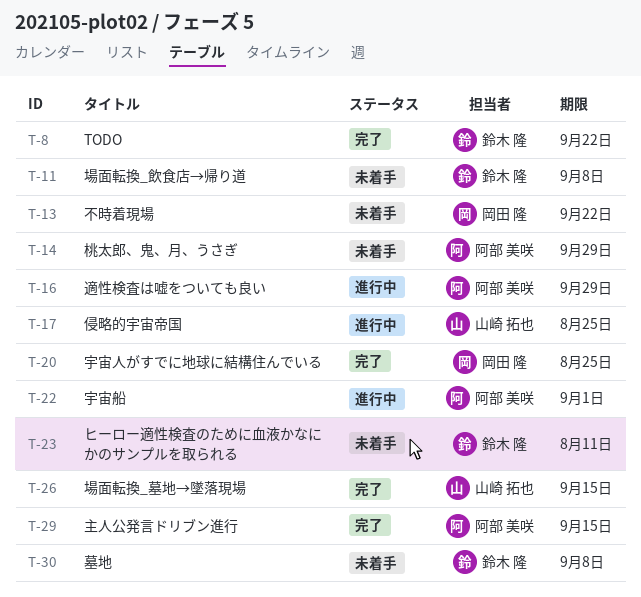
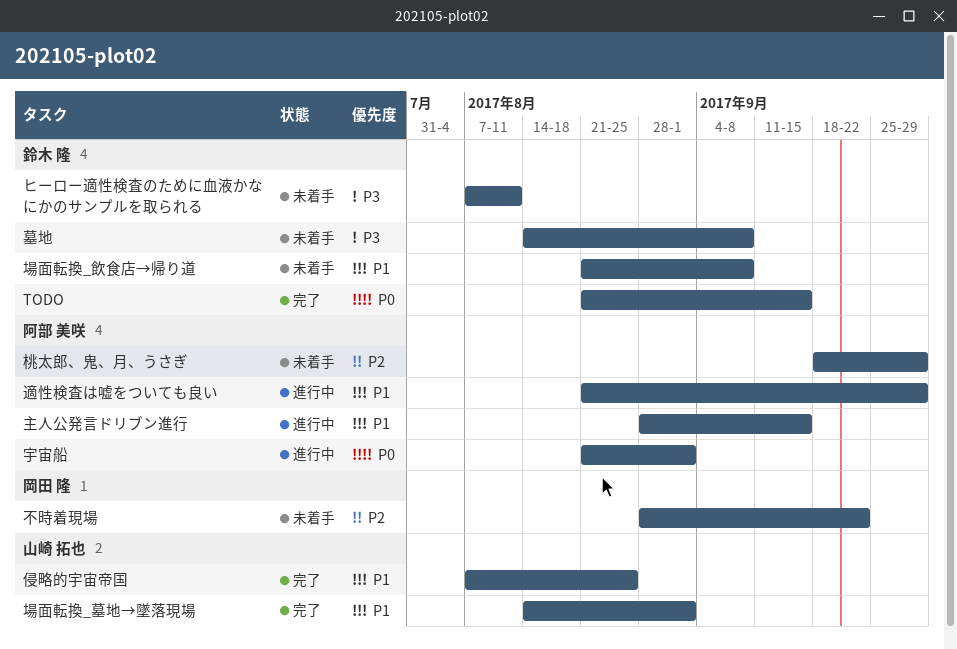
TODO, due: Sep 22 -> Sep 15
主人公発言ドリブン進行, status: 完了 -> 進行中
侵略的宇宙帝国, status: 進行中 -> 完了
場面転換_墓地→墜落現場, due: Sep 15 -> Sep 1
宇宙人がすでに地球に結構住んでいる: present -> none

